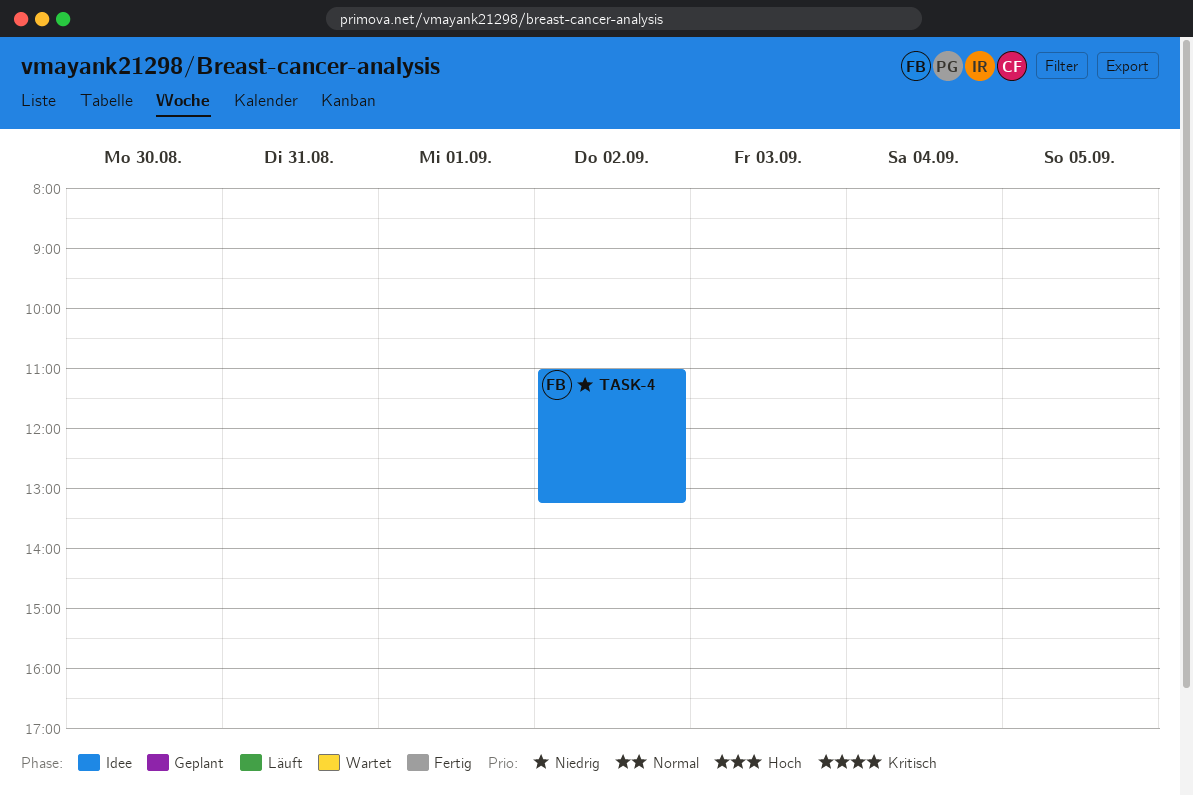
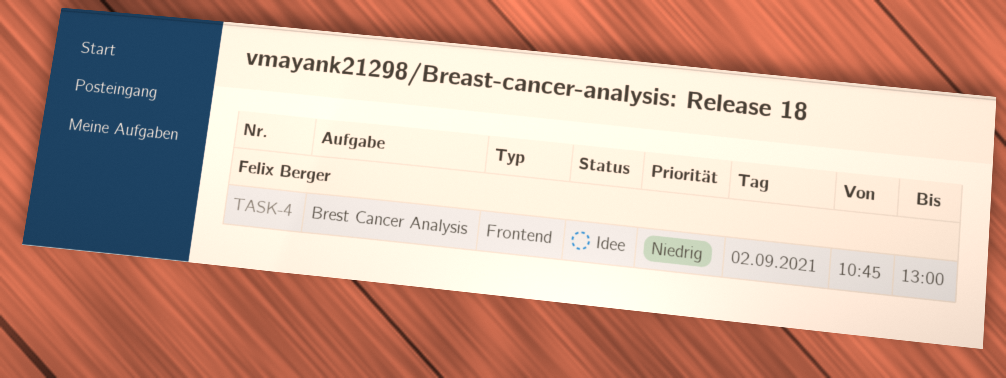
TASK-4, begins: 11:00 -> 10:45
TASK-4, ends: 13:15 -> 13:00

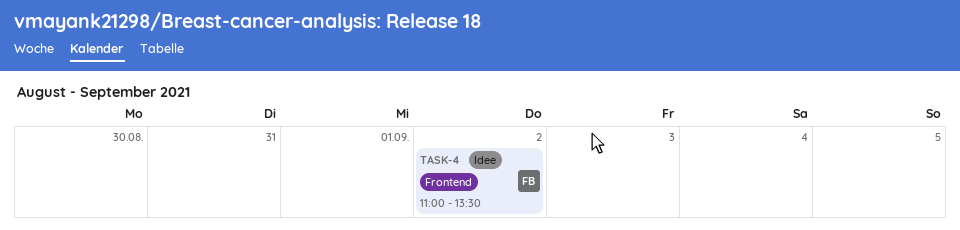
TASK-4, begins: 10:45 -> 11:00
TASK-4, ends: 13:00 -> 13:30

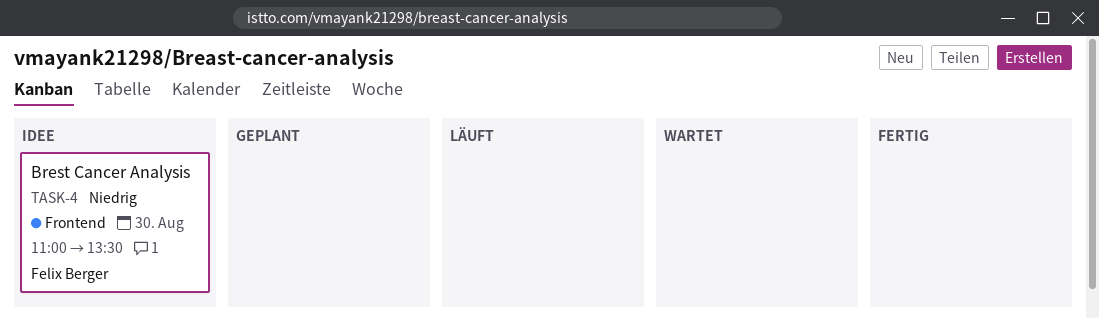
TASK-4, day: Sep 2 -> Aug 30

